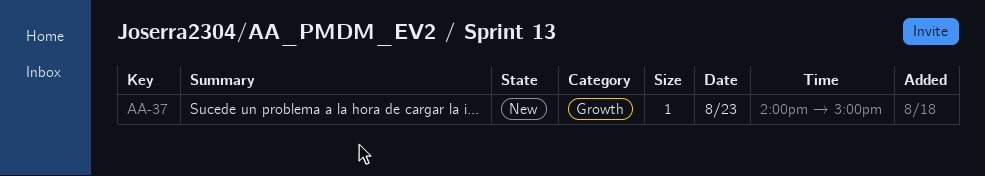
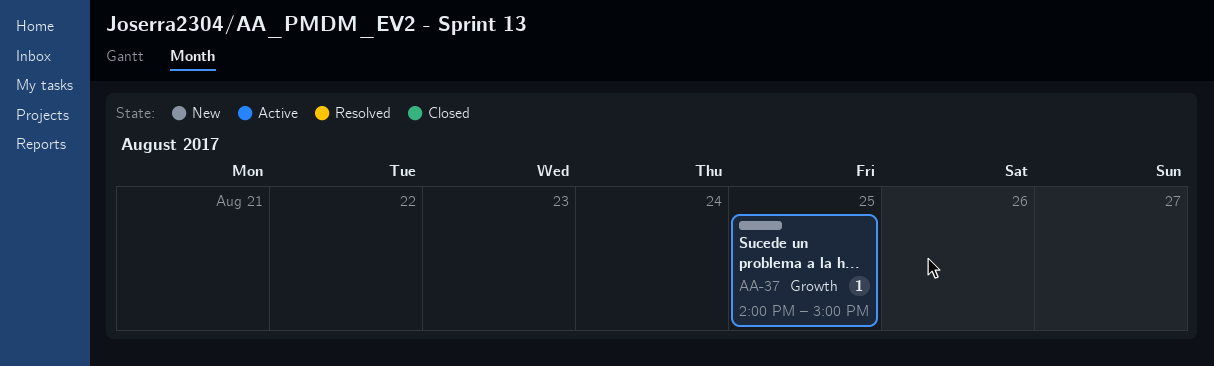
AA-37, day: Aug 23 -> Aug 25

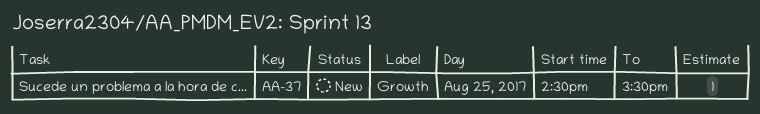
AA-37, begins: 14:00 -> 14:30
AA-37, ends: 15:00 -> 15:30

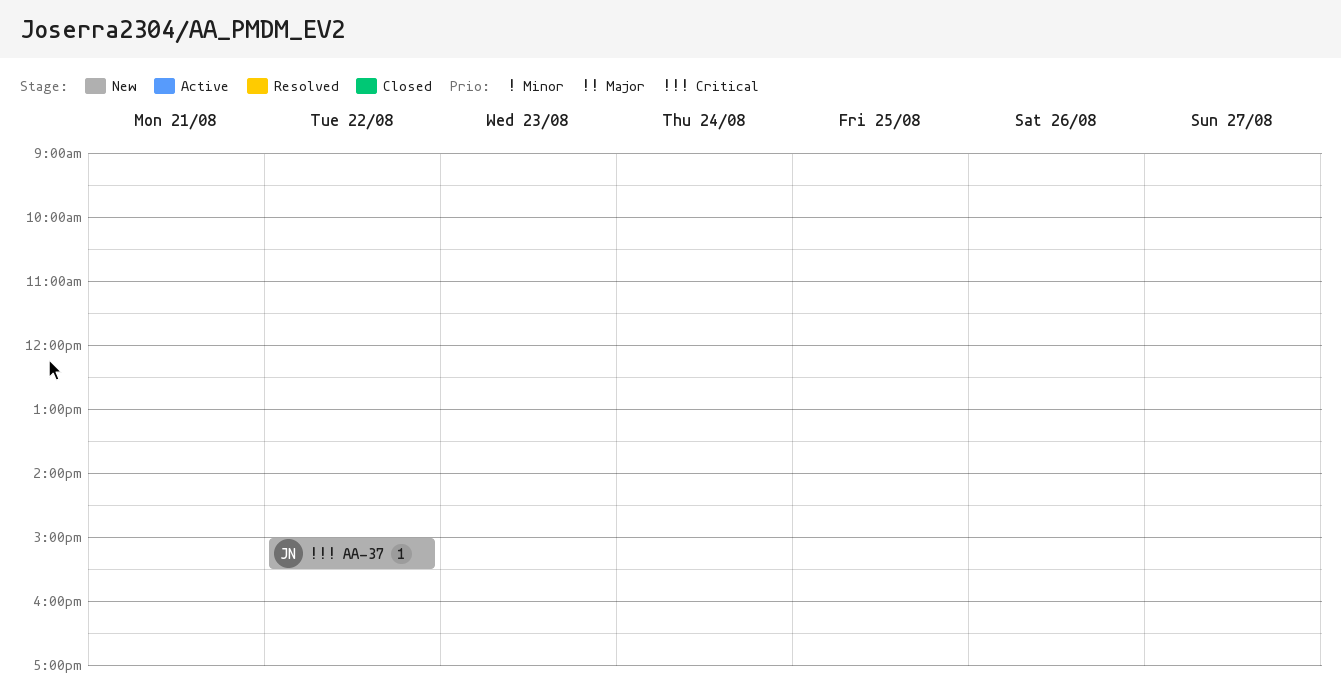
AA-37, day: Aug 25 -> Aug 22
AA-37, begins: 14:30 -> 15:00

